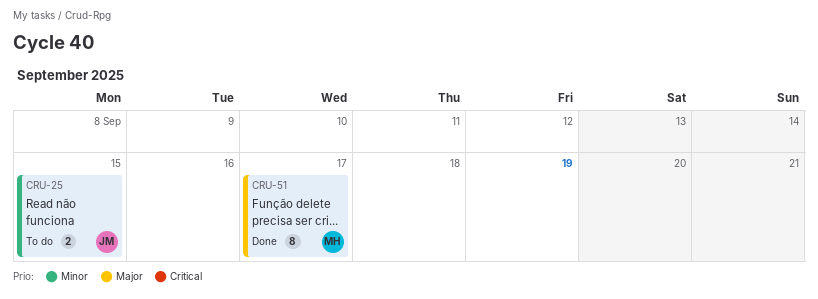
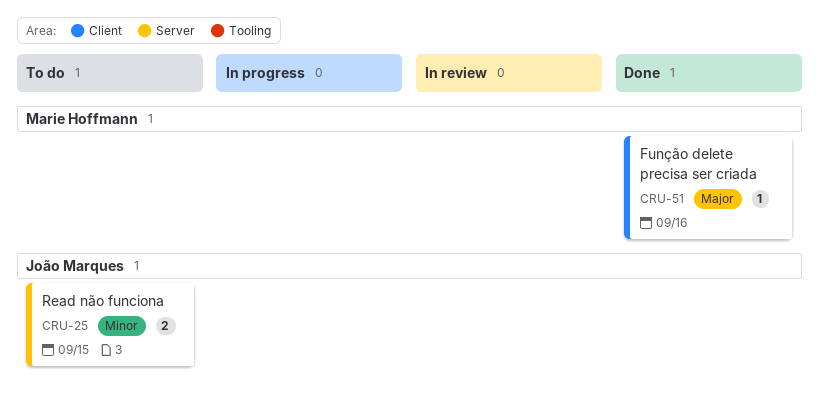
CRU-51, estimate: 8 -> 1
CRU-51, due: Sep 17 -> Sep 16

